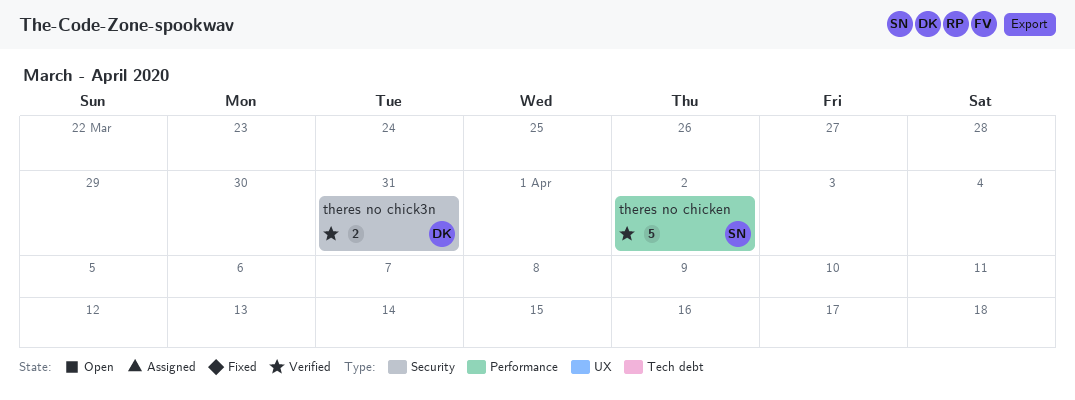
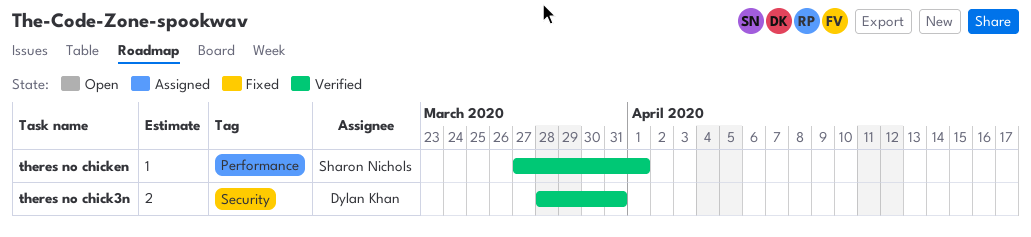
theres no chicken, estimate: 5 -> 1
theres no chicken, due: Apr 2 -> Apr 1

